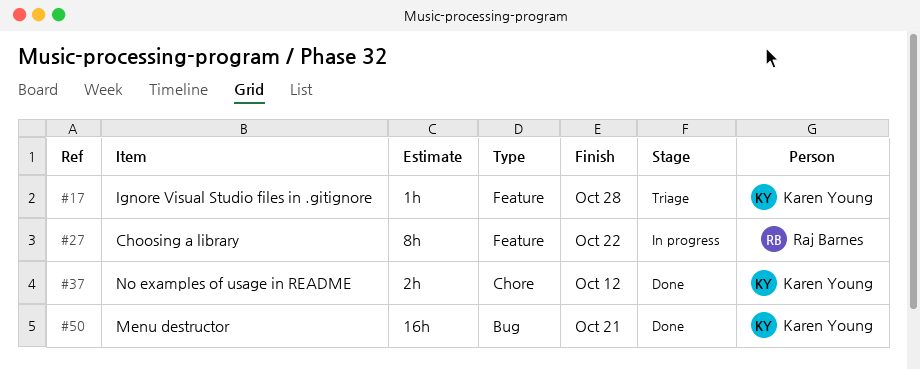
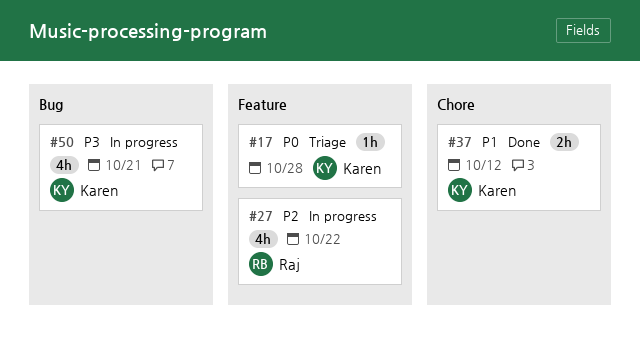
#27, estimate: 8h -> 4h
#50, status: Done -> In progress
#50, estimate: 16h -> 4h

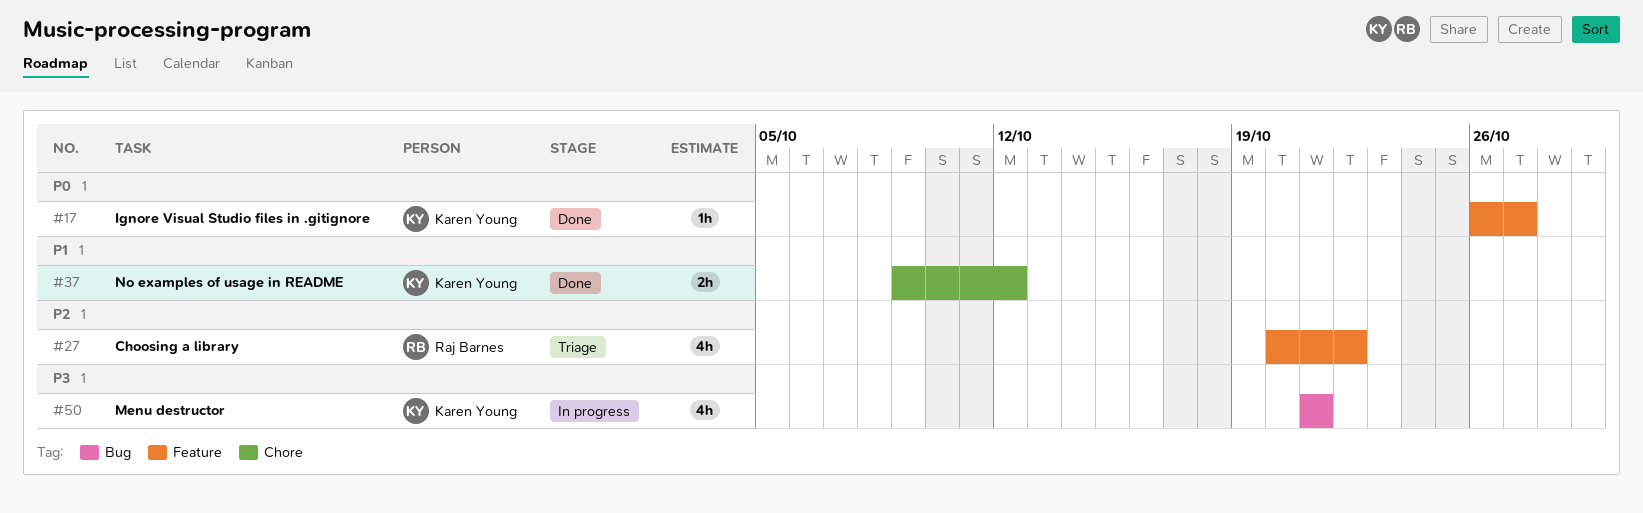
#17, status: Triage -> Done
#17, due: Oct 28 -> Oct 27
#27, status: In progress -> Triage

